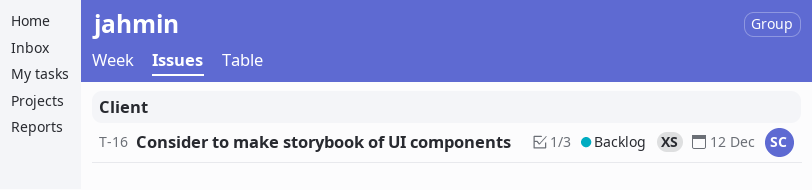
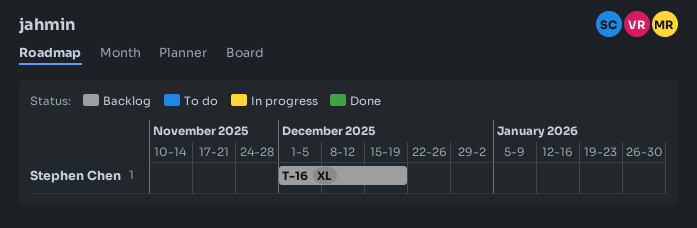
T-16, estimate: XS -> XL
T-16, due: Dec 12 -> Dec 19

